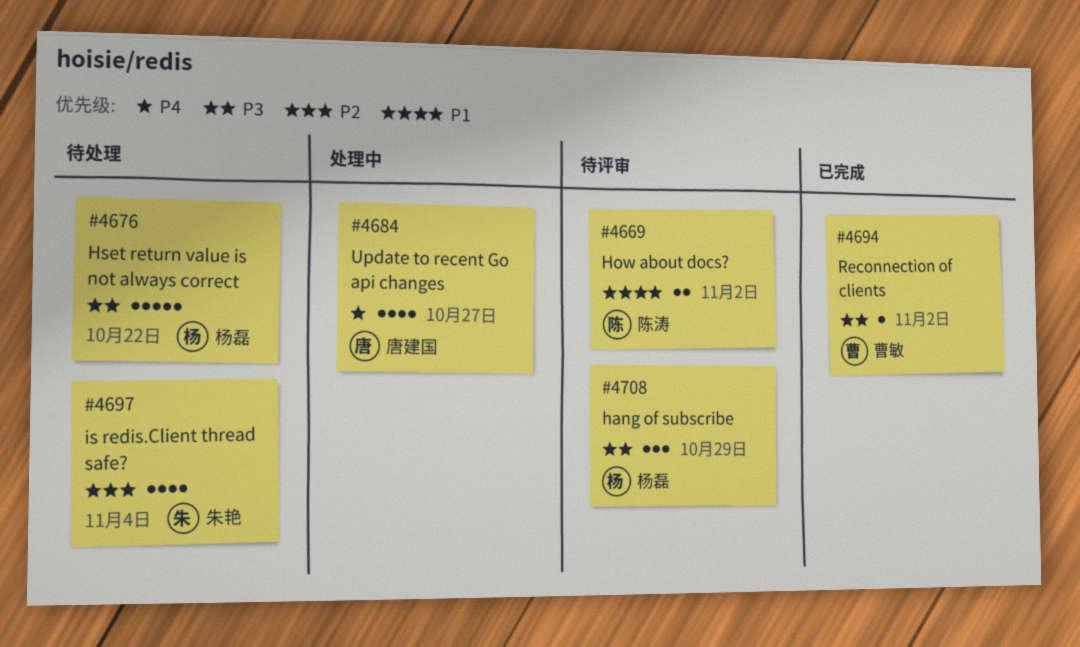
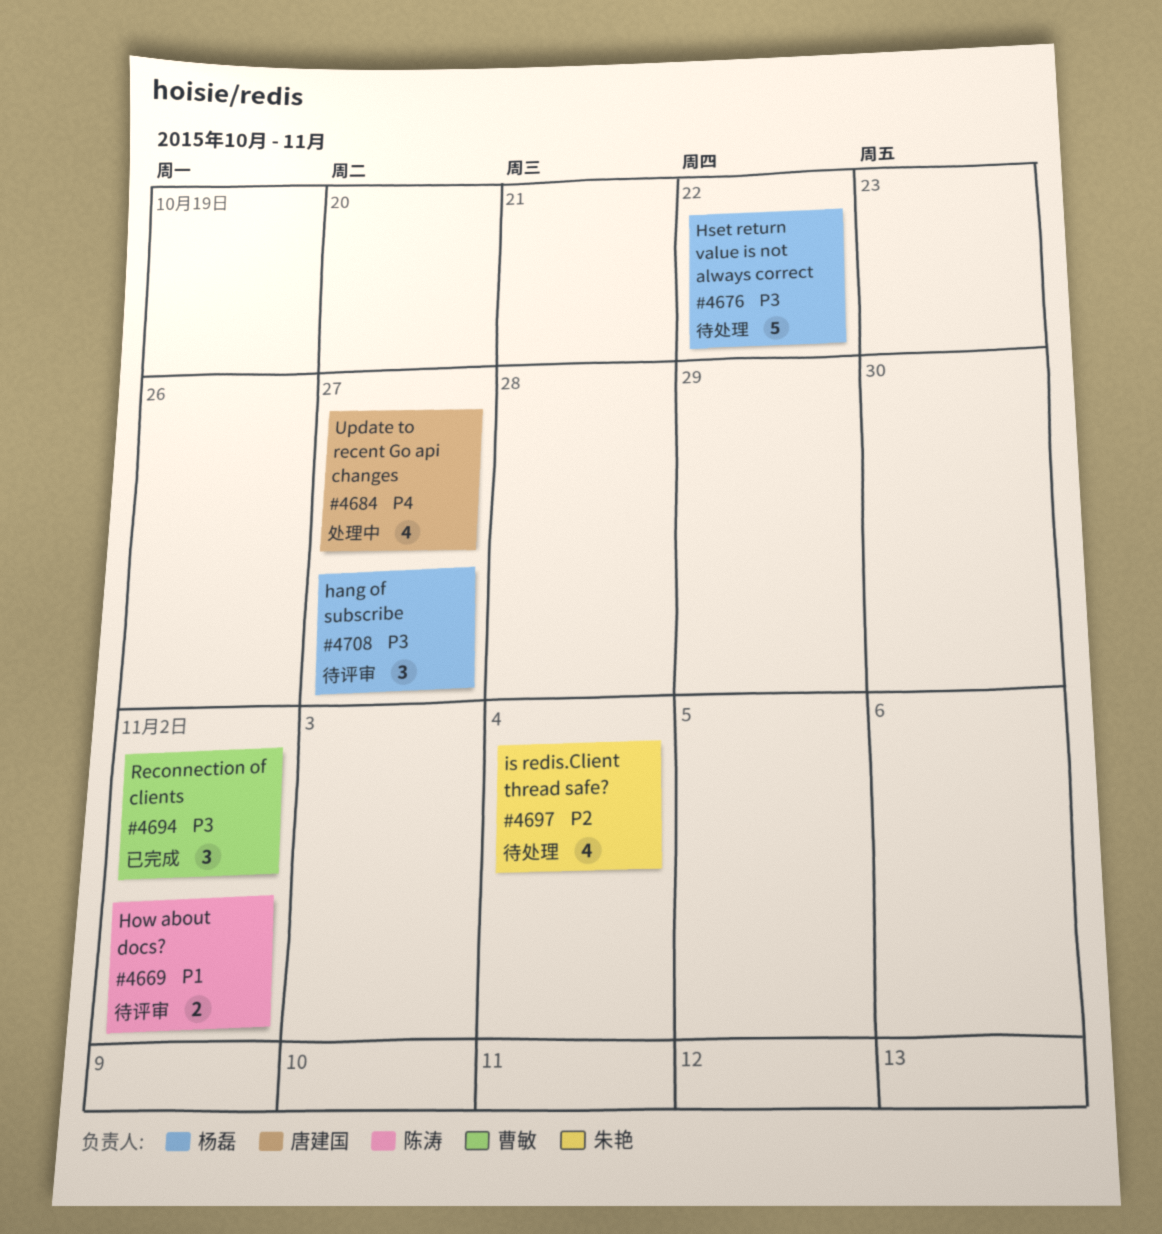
#4694, estimate: 1 -> 3
#4708, due: Oct 29 -> Oct 27

